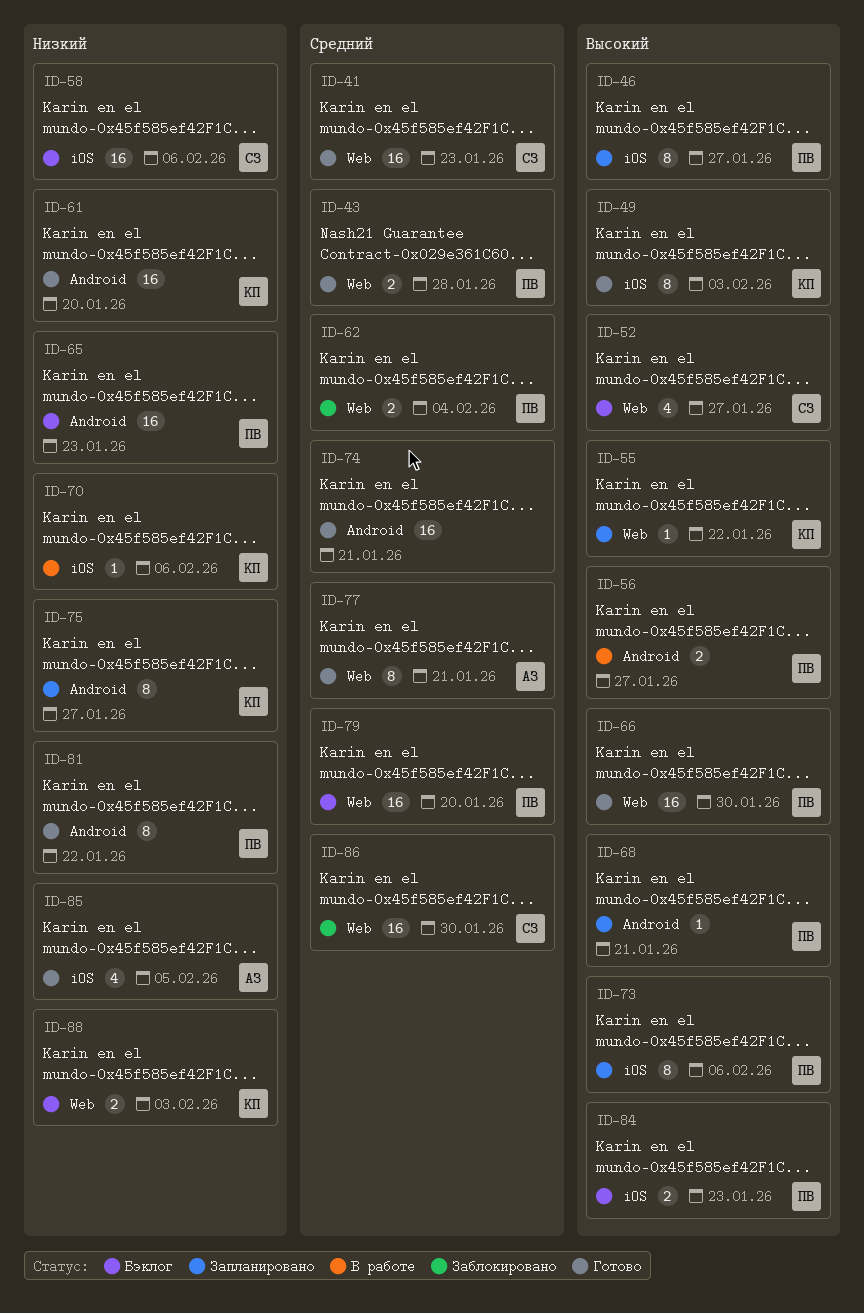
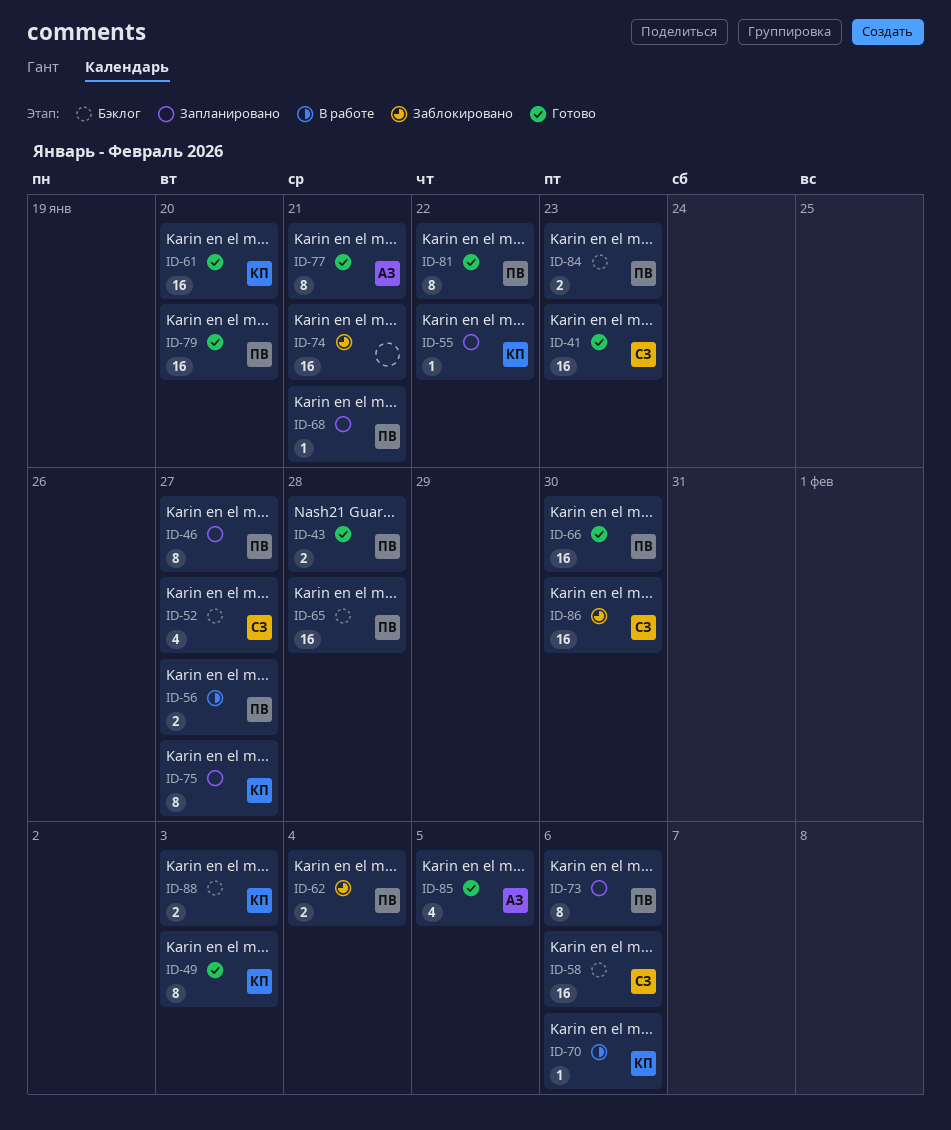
ID-65, due: Jan 23 -> Jan 28
ID-74, status: Готово -> Заблокировано
ID-79, status: Бэклог -> Готово

